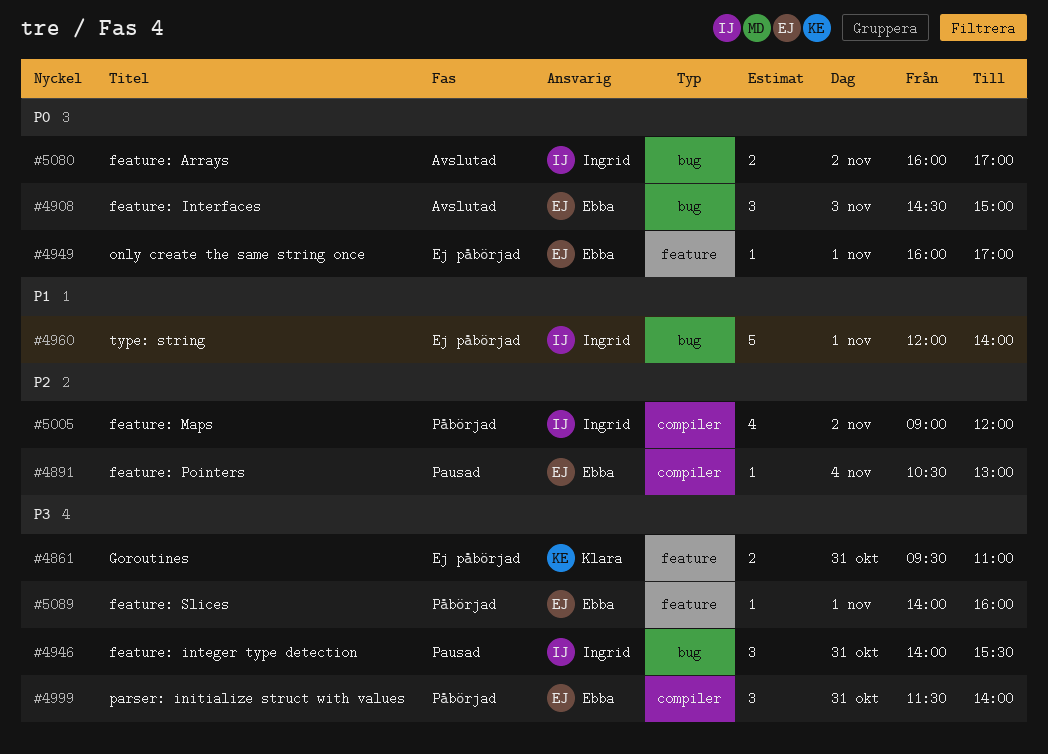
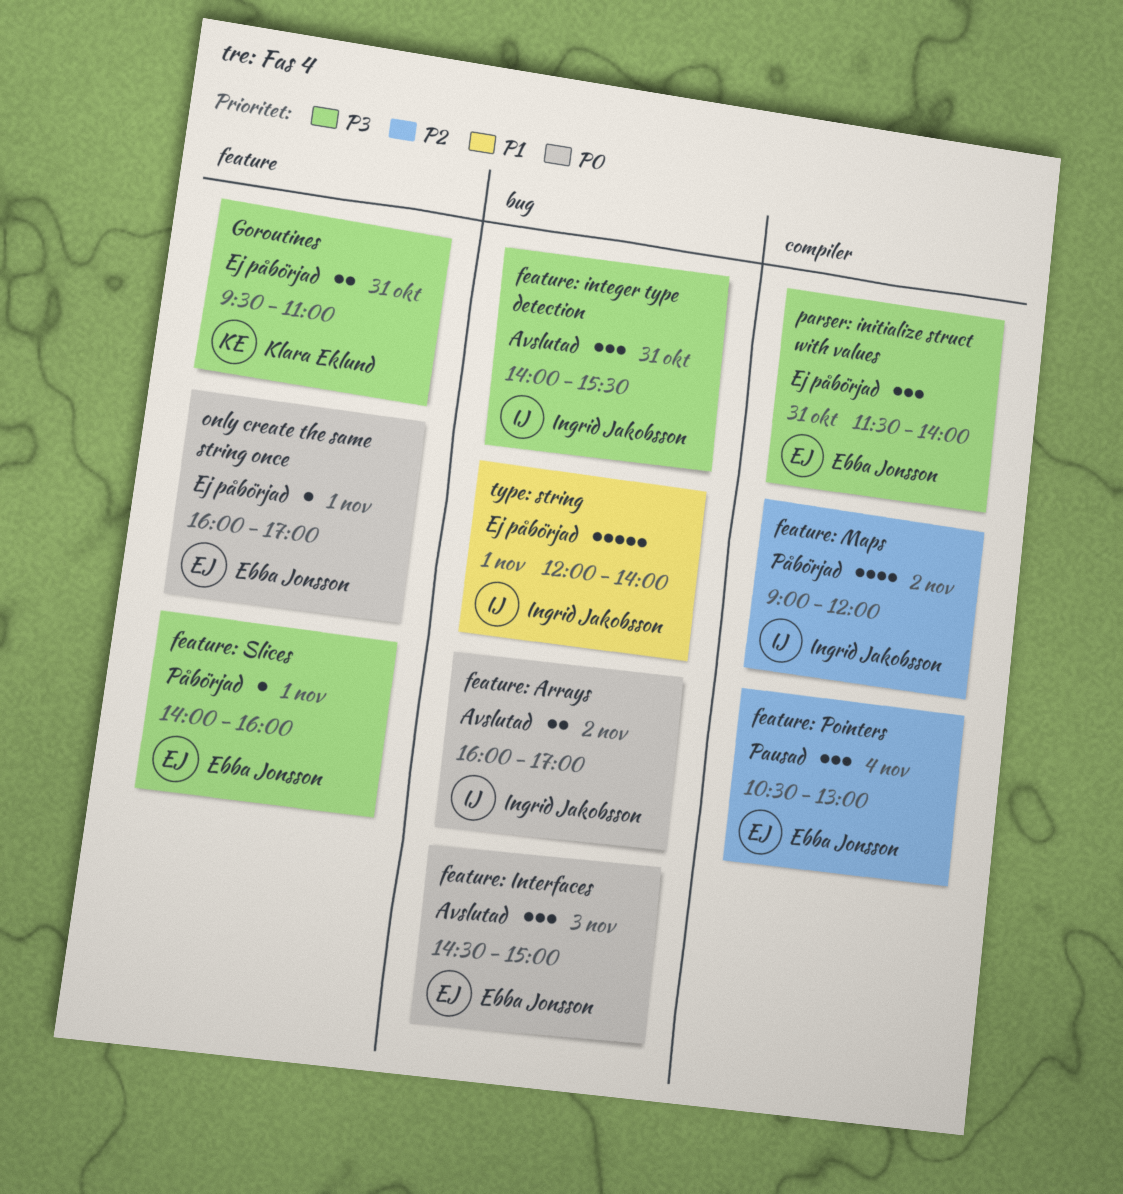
feature: integer type detection, status: Pausad -> Avslutad
feature: Pointers, estimate: 1 -> 3
parser: initialize struct with values, status: Påbörjad -> Ej påbörjad

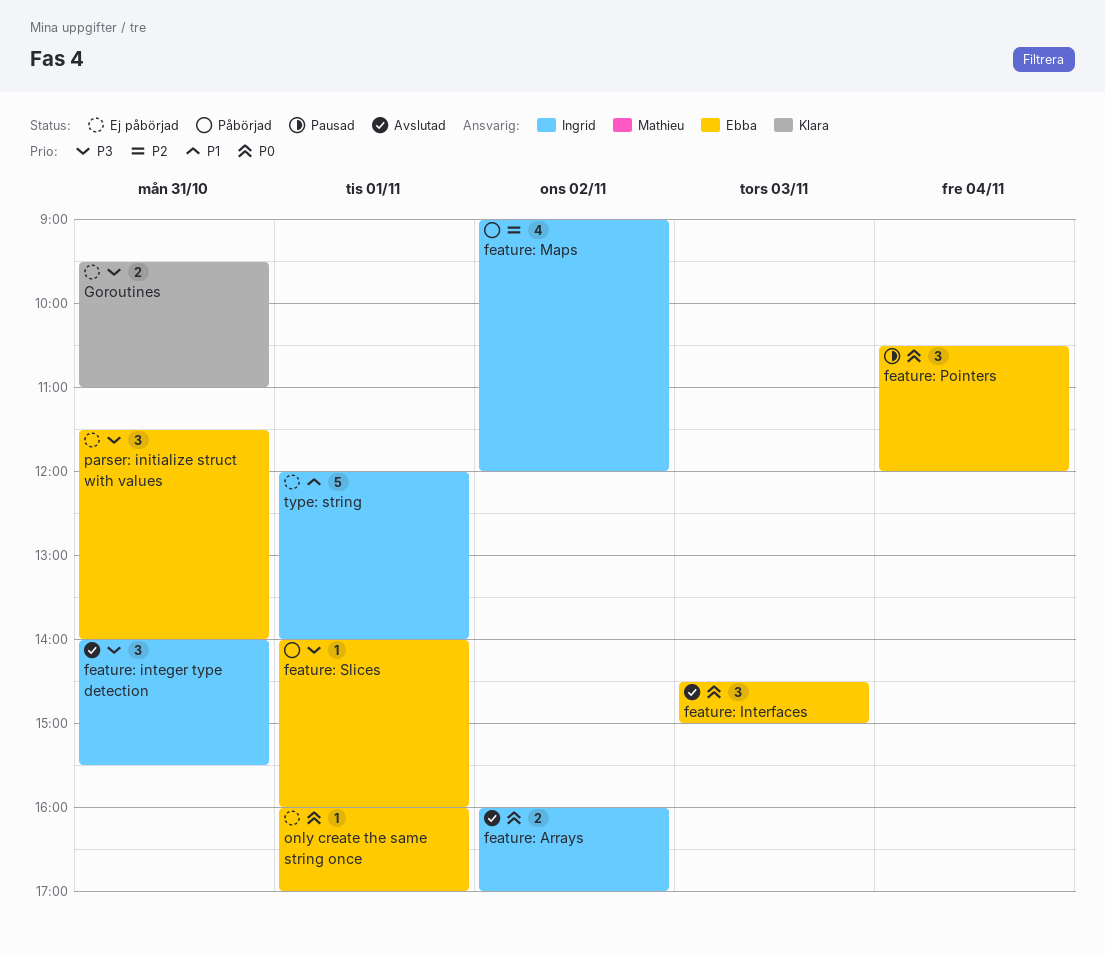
feature: Pointers, priority: P2 -> P0
feature: Pointers, ends: 13:00 -> 12:00

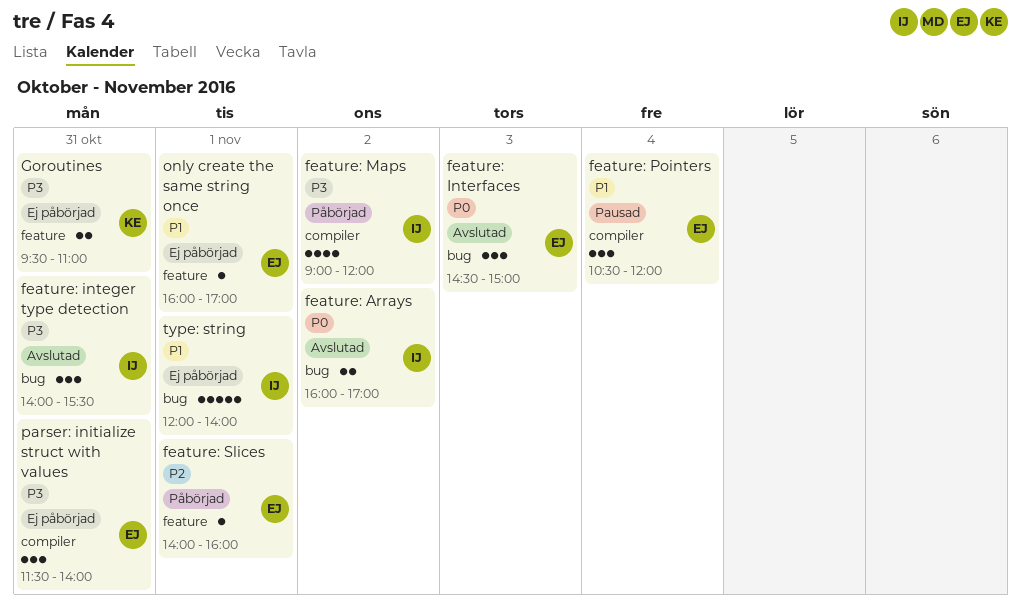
feature: Maps, priority: P2 -> P3
feature: Pointers, priority: P0 -> P1
feature: Slices, priority: P3 -> P2
only create the same string once, priority: P0 -> P1

